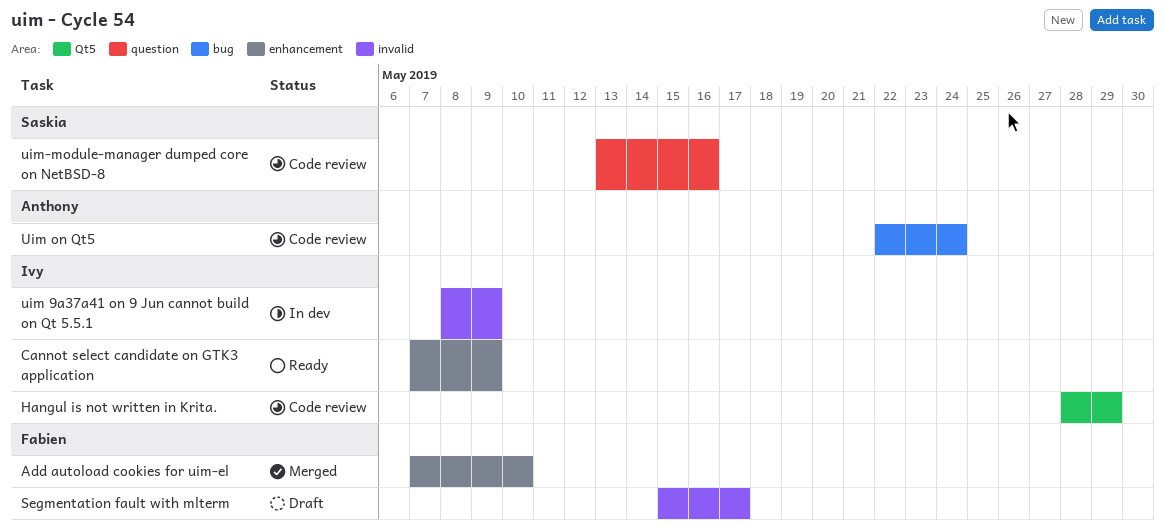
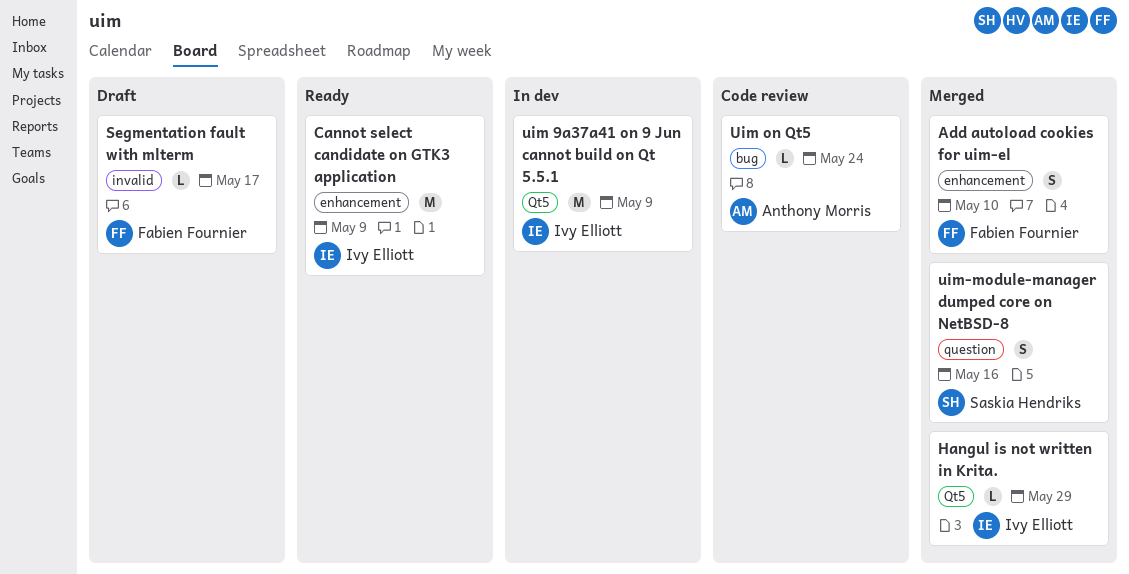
Hangul is not written in Krita., status: Code review -> Merged
uim 9a37a41 on 9 Jun cannot build on Qt 5.5.1, label: invalid -> Qt5
uim-module-manager dumped core on NetBSD-8, status: Code review -> Merged

